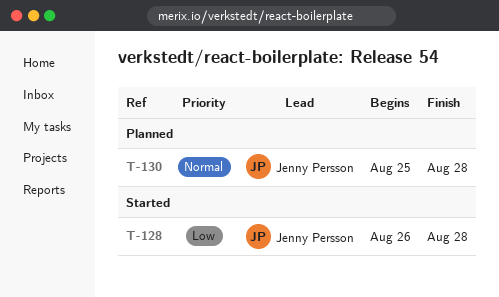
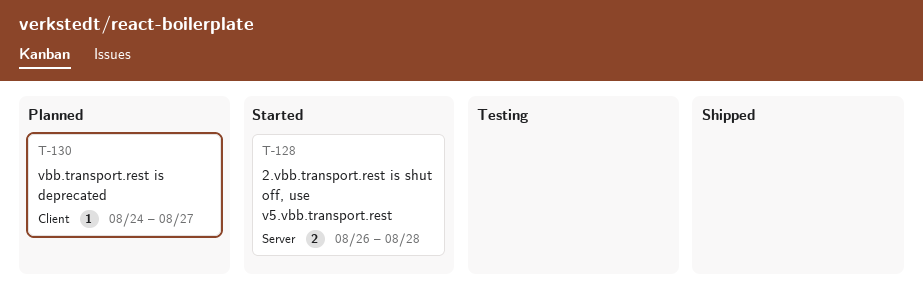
T-130, start: Aug 25 -> Aug 24
T-130, due: Aug 28 -> Aug 27

